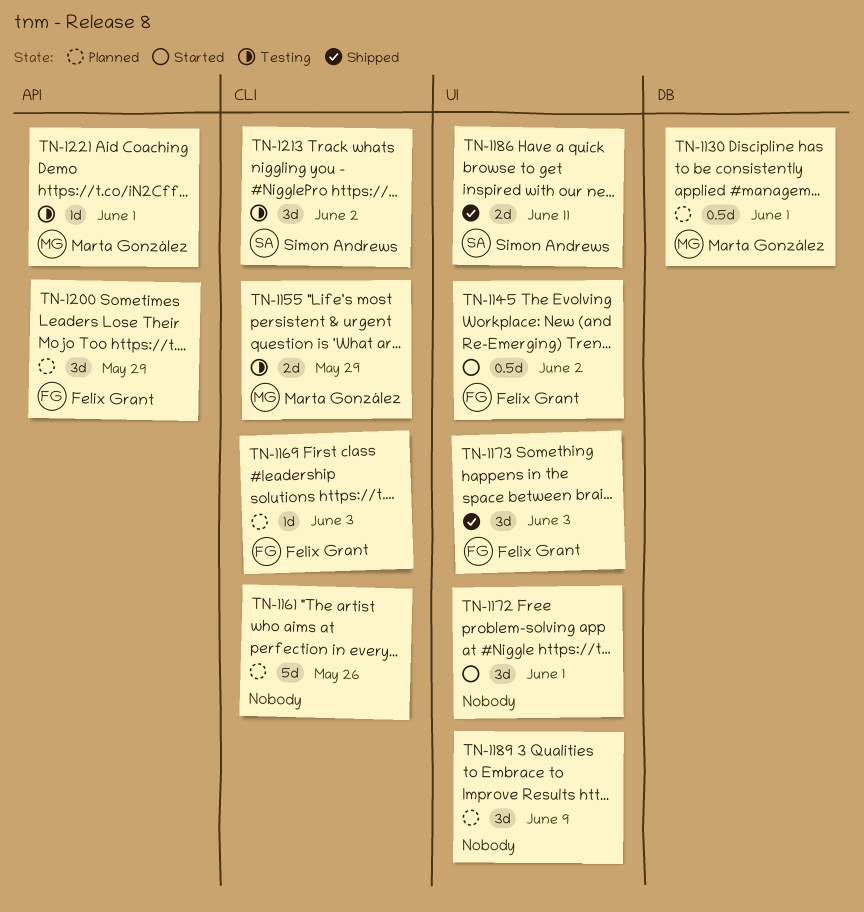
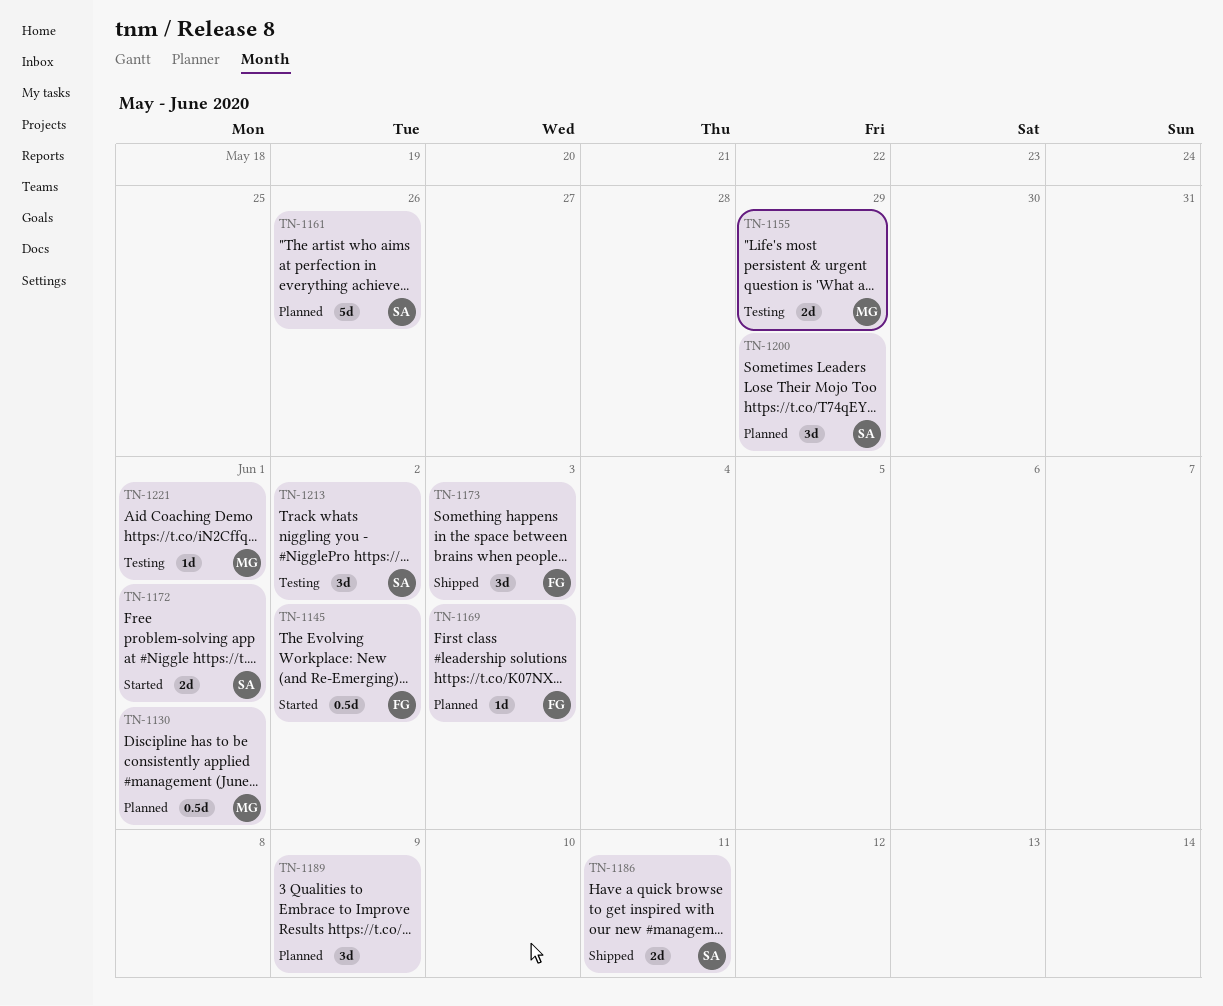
TN-1161, owner: none -> Simon Andrews
TN-1172, owner: none -> Simon Andrews
TN-1172, estimate: 3d -> 2d
TN-1200, owner: Felix Grant -> Simon Andrews

